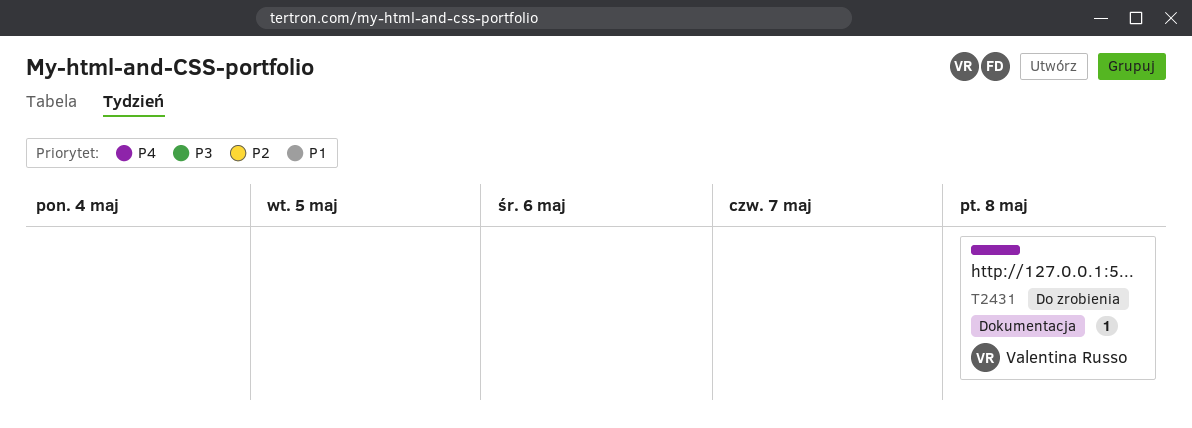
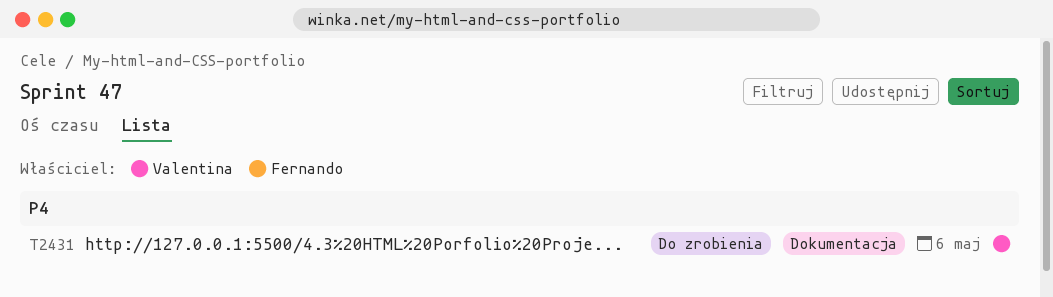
T2431, due: May 8 -> May 6

